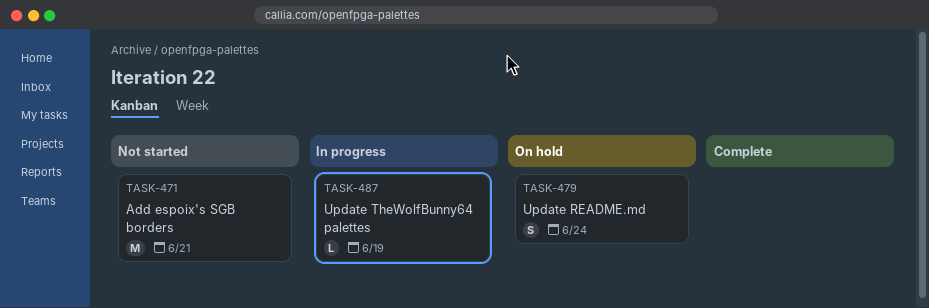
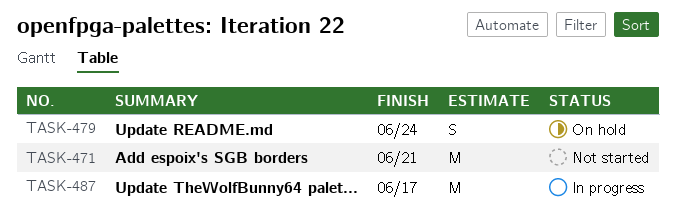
TASK-487, estimate: L -> M
TASK-487, due: Jun 19 -> Jun 17

